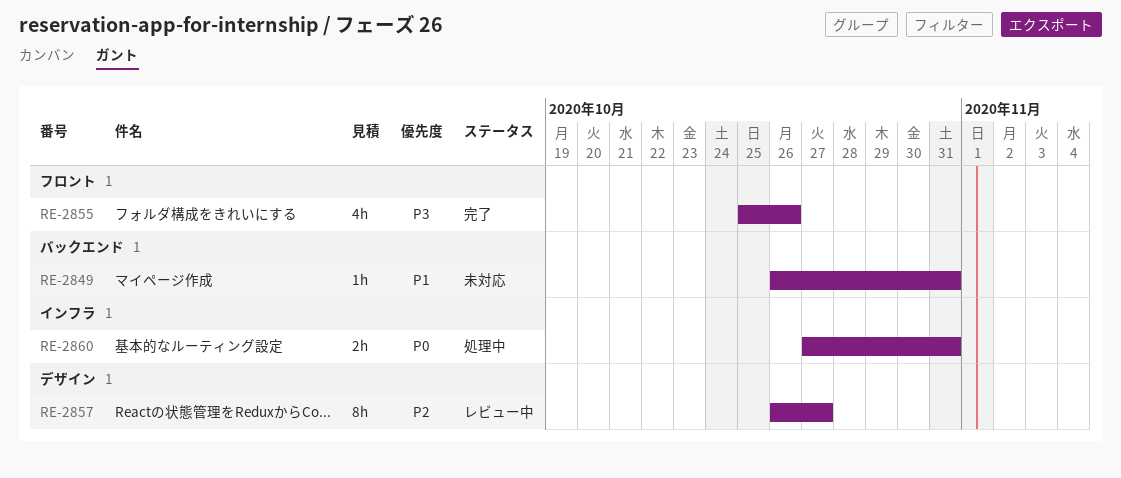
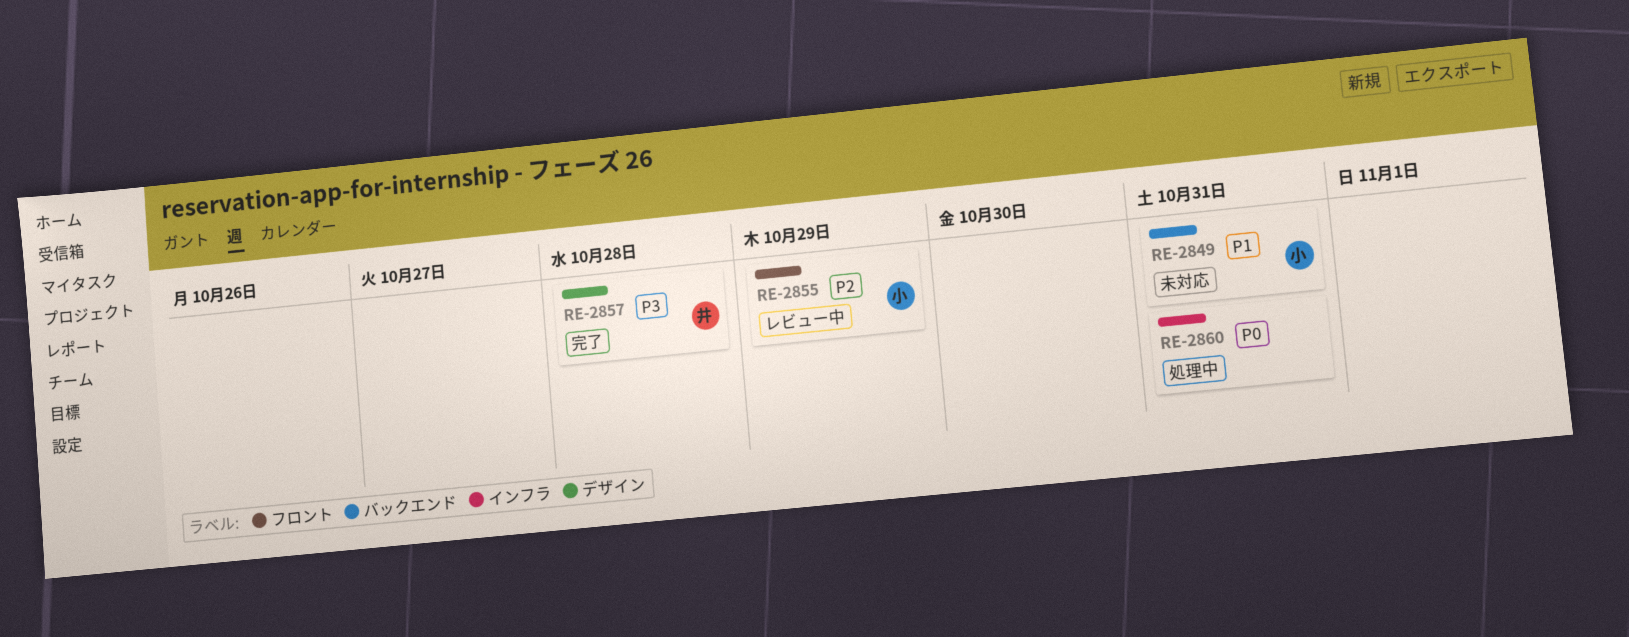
RE-2855, status: 完了 -> レビュー中
RE-2855, priority: P3 -> P2
RE-2855, due: Oct 26 -> Oct 29
RE-2857, status: レビュー中 -> 完了
RE-2857, priority: P2 -> P3
RE-2857, due: Oct 27 -> Oct 28

